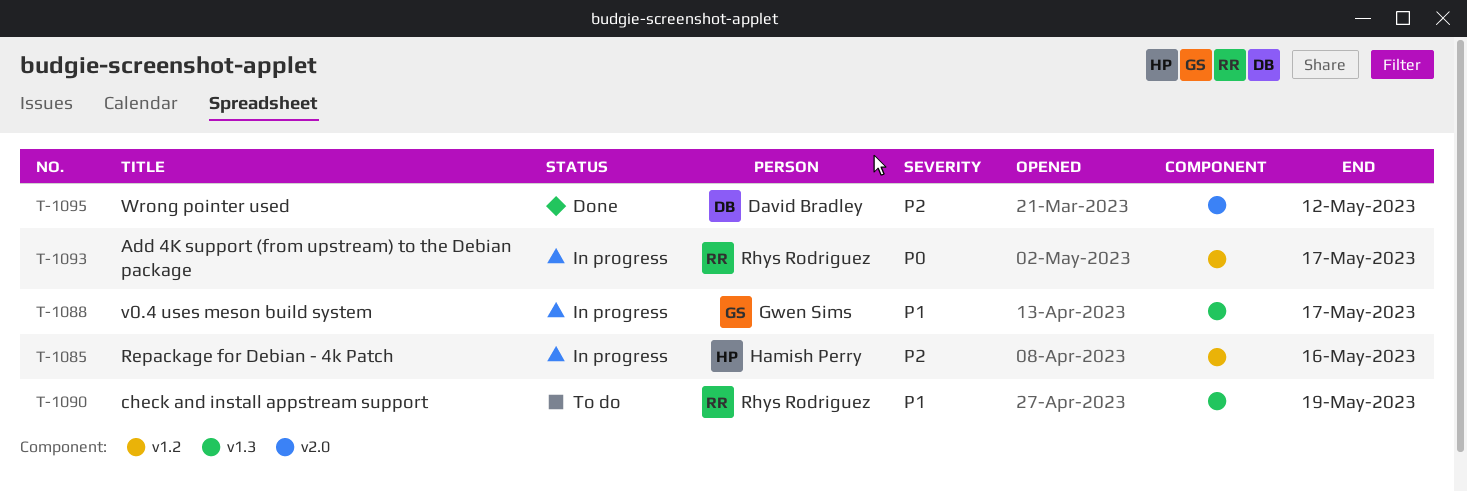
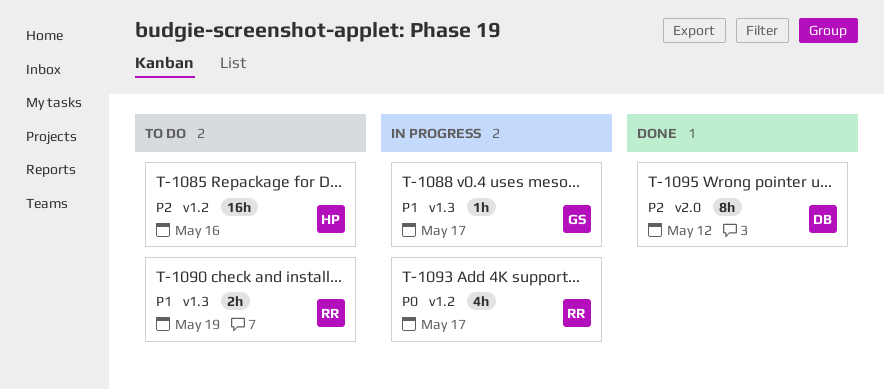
T-1085, status: In progress -> To do

